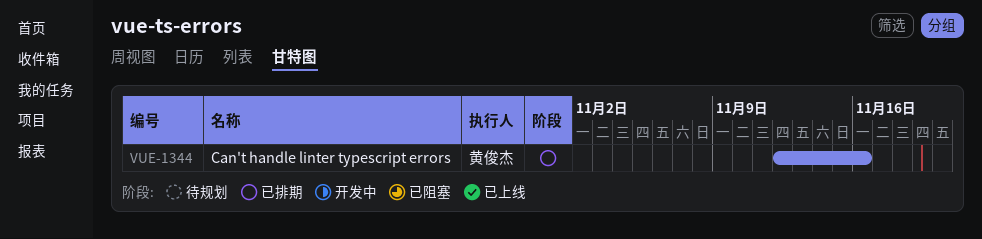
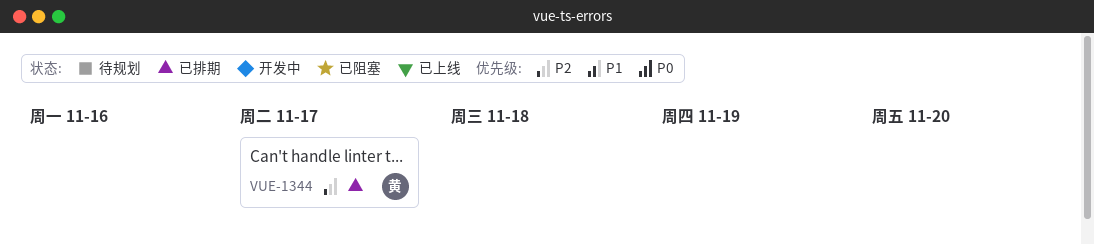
VUE-1344, due: Nov 16 -> Nov 17

